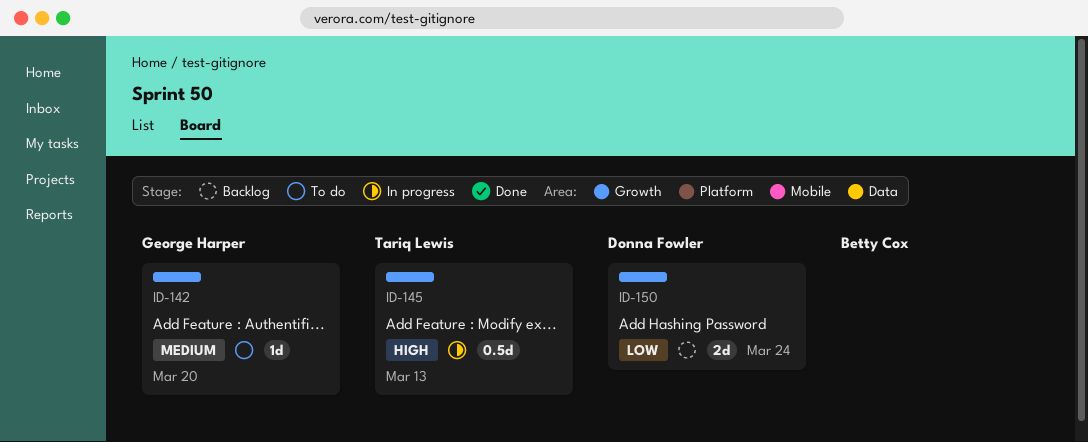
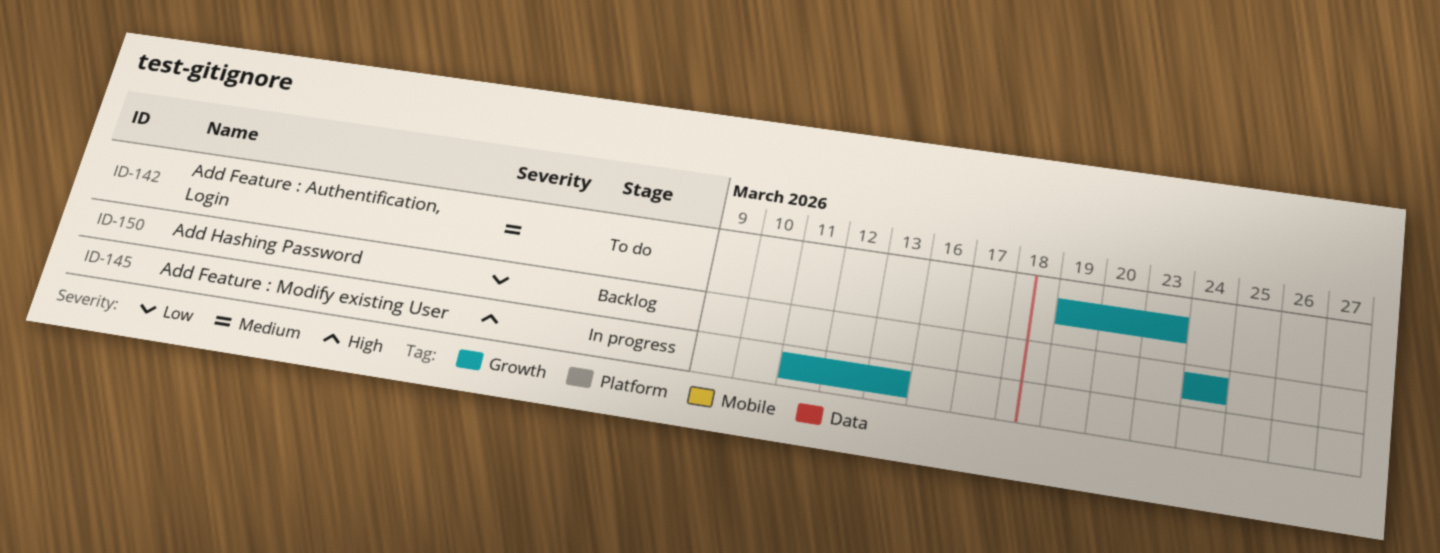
ID-142, due: Mar 20 -> Mar 23

